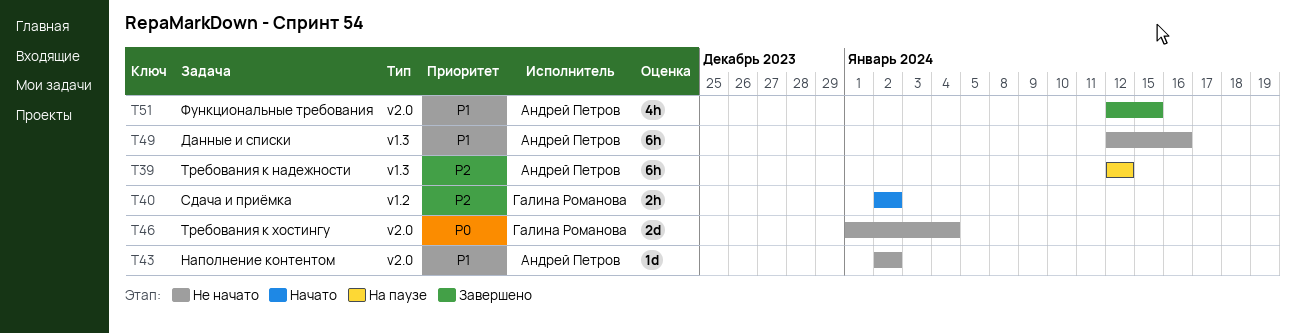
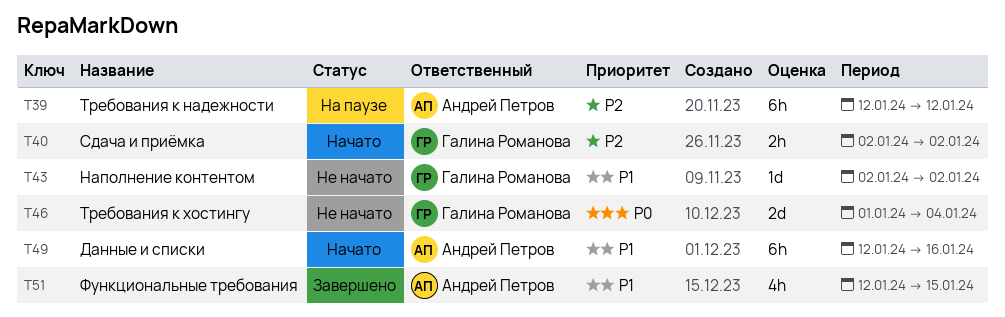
T43, owner: Андрей Петров -> Галина Романова
T49, status: Не начато -> Начато

